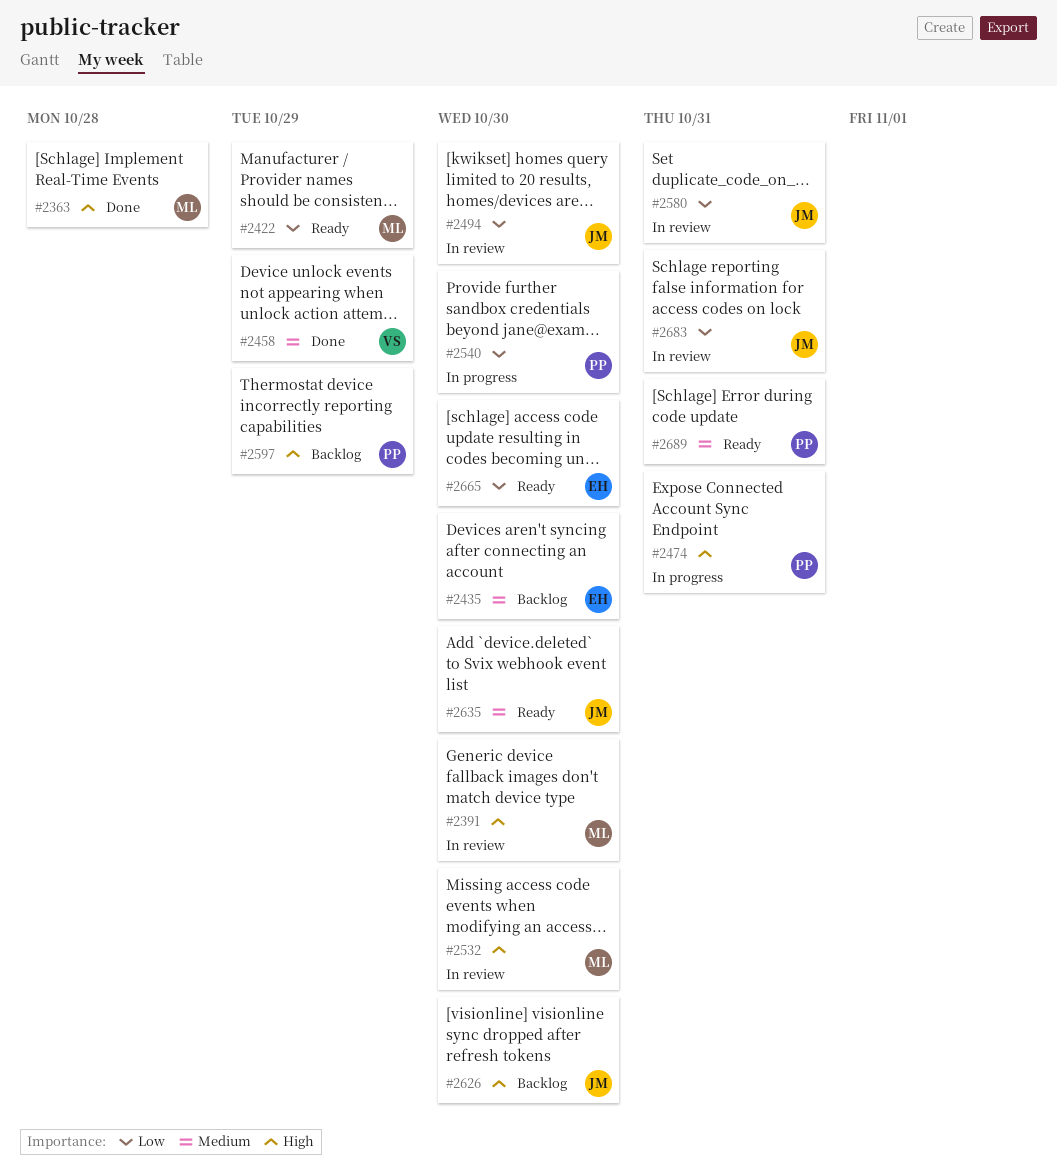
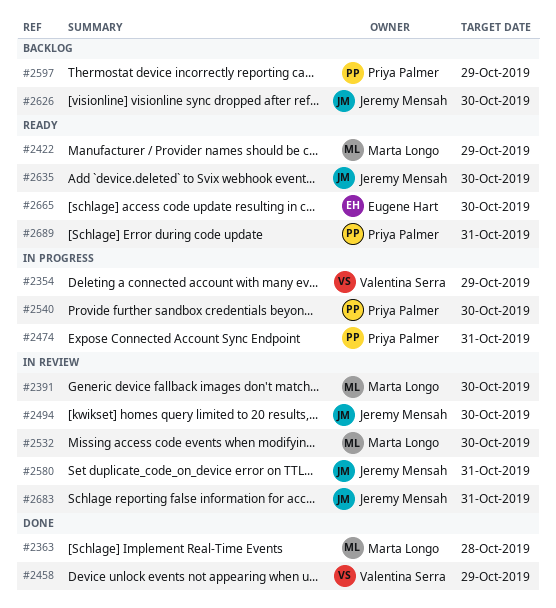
#2354: none -> present
#2435: present -> none

